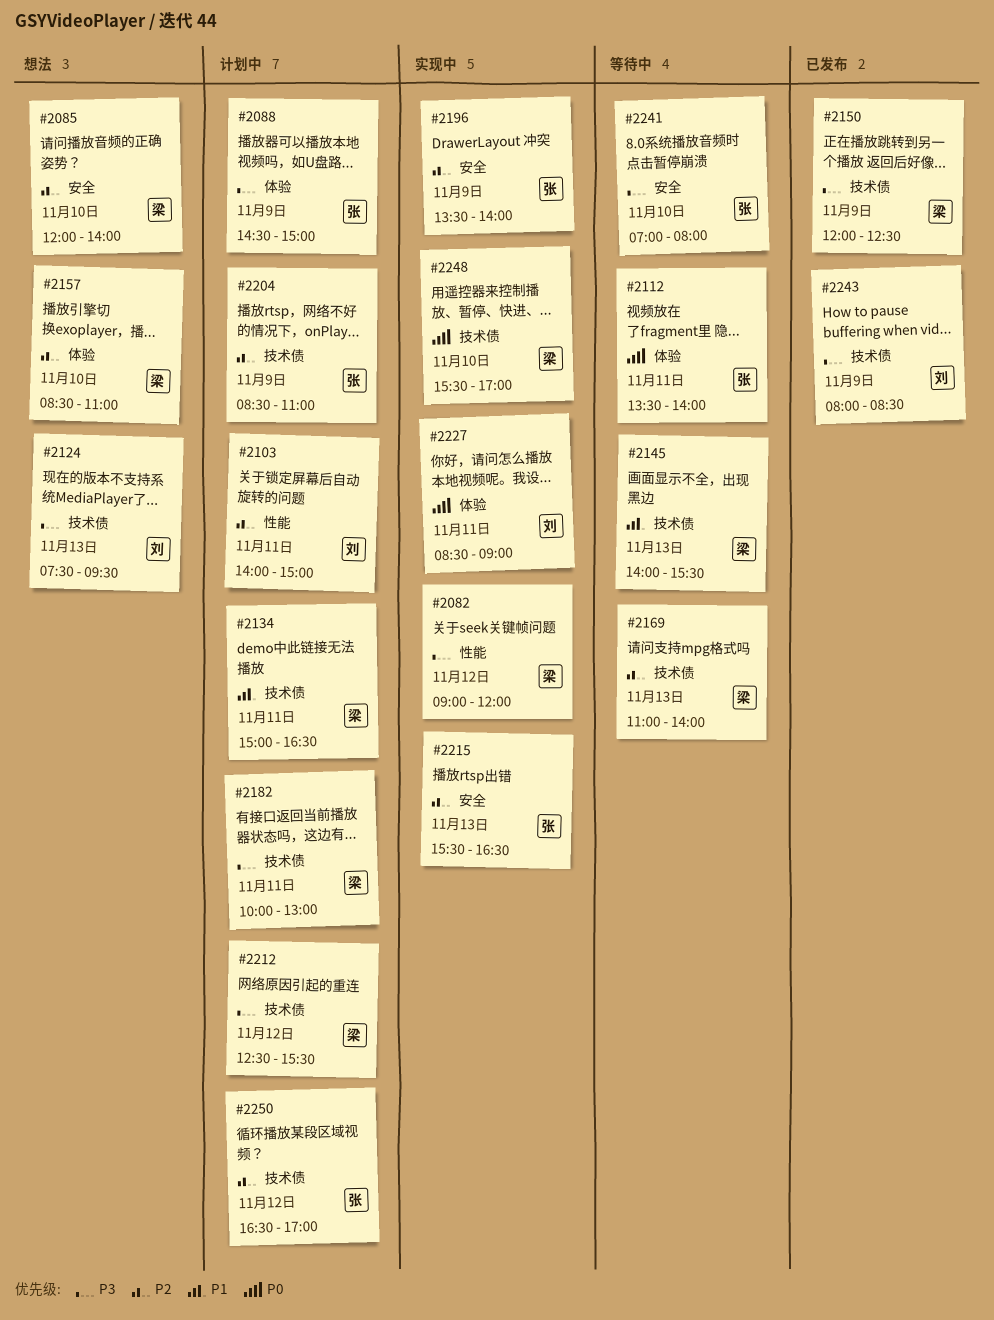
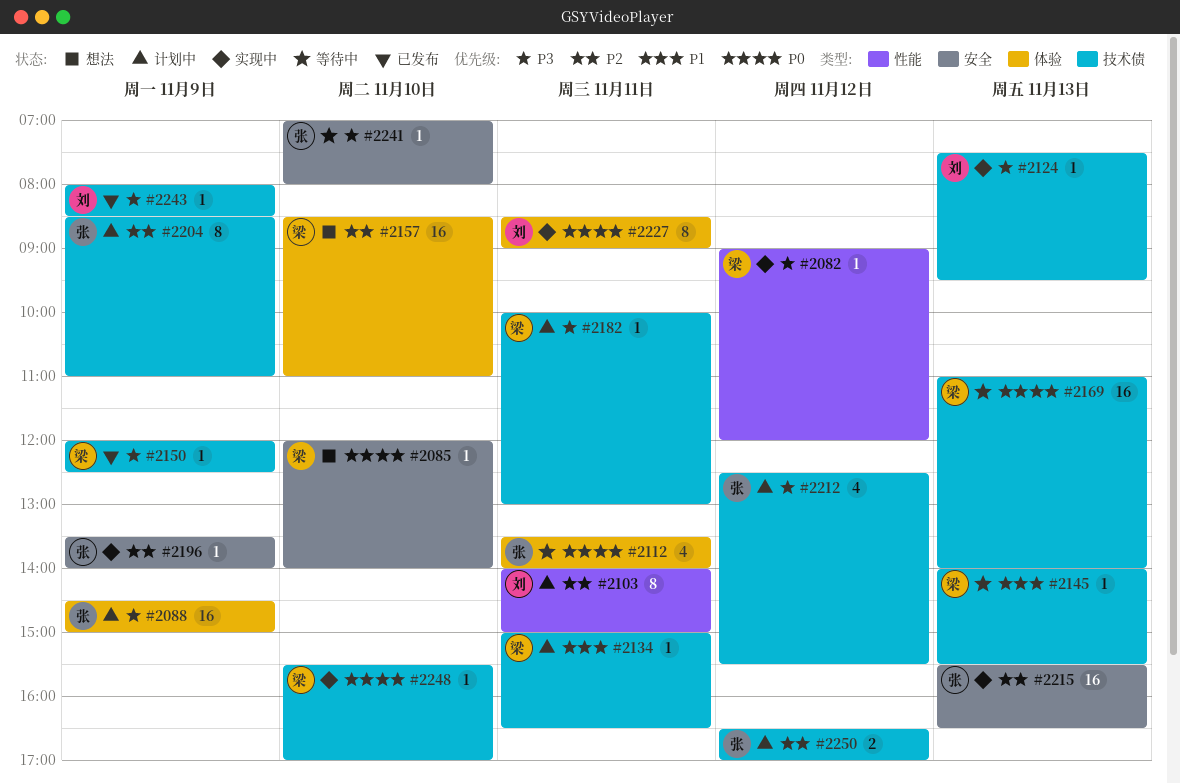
#2085, priority: P2 -> P0
#2124, status: 想法 -> 实现中
#2169, priority: P2 -> P0
#2212, owner: 梁 -> 张

